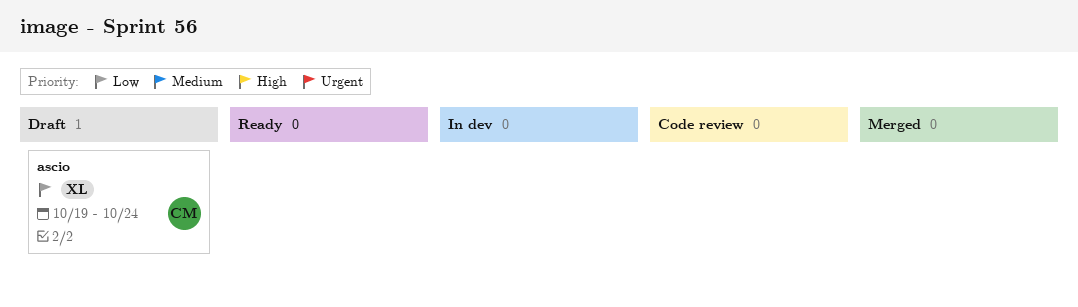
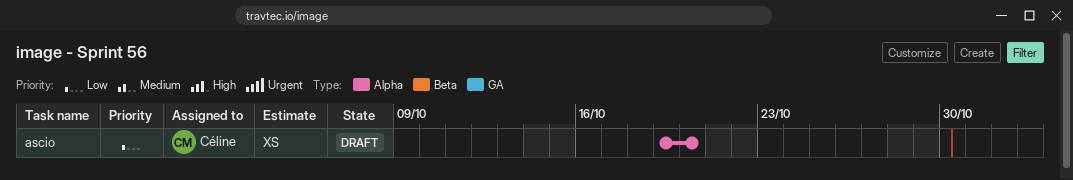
ascio, estimate: XL -> XS
ascio, due: Oct 24 -> Oct 20

